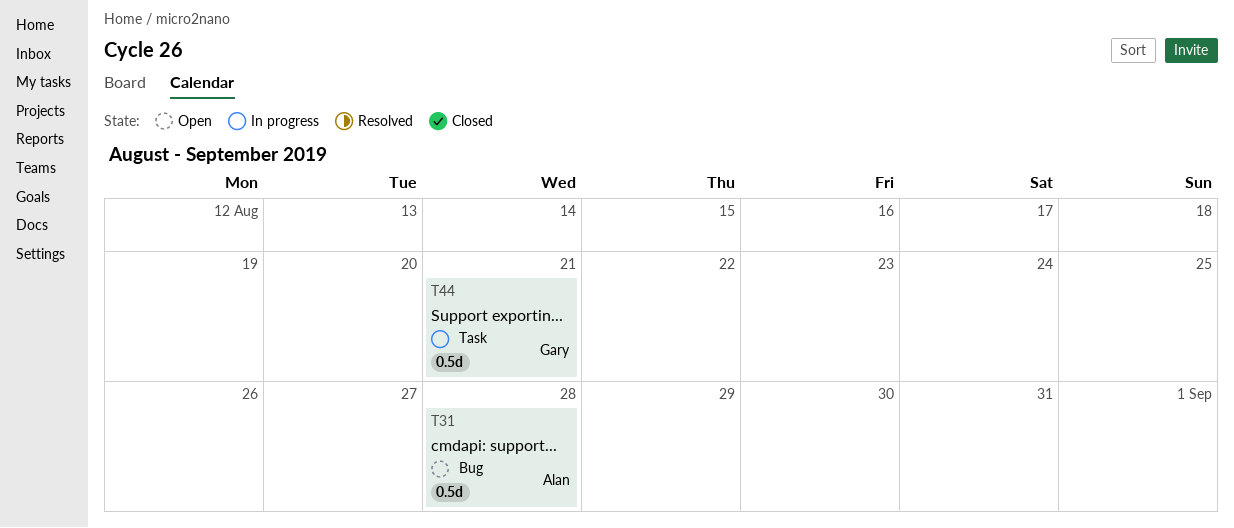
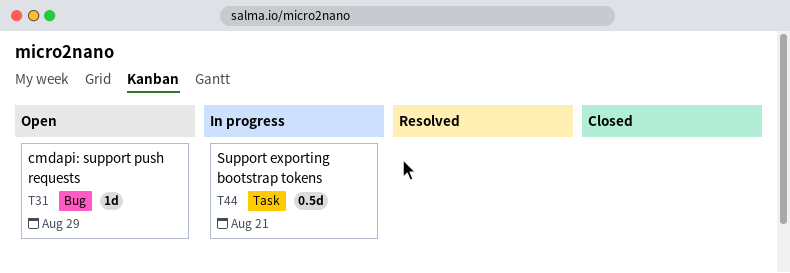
T31, estimate: 0.5d -> 1d
T31, due: Aug 28 -> Aug 29

